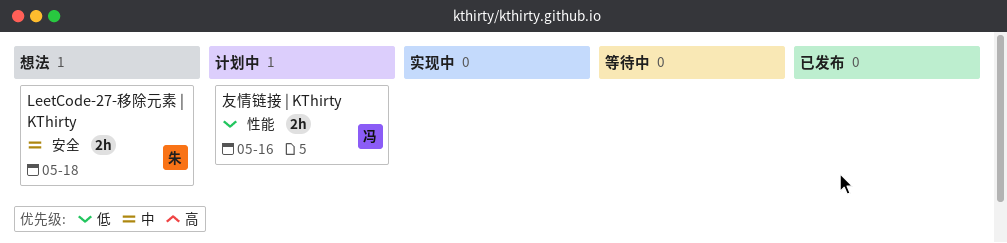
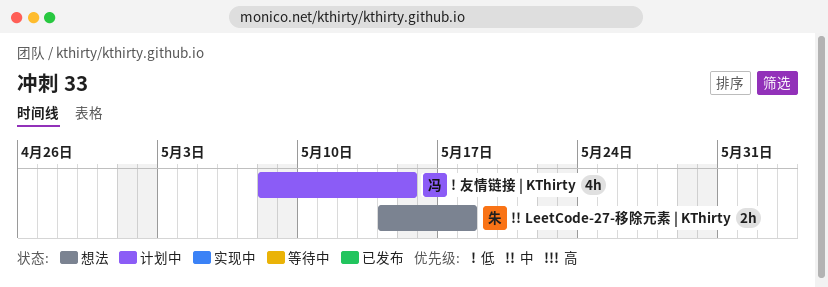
友情链接 | KThirty, estimate: 2h -> 4h
友情链接 | KThirty, due: May 16 -> May 15

